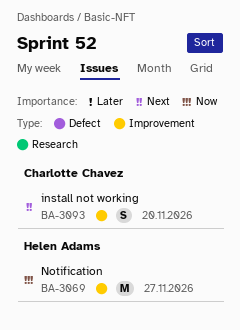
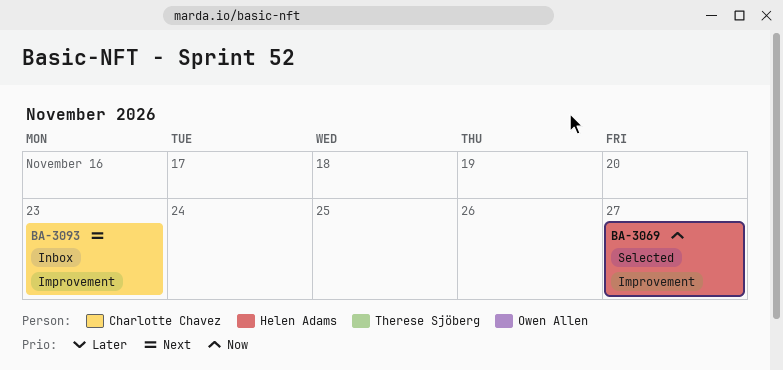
BA-3093, due: Nov 20 -> Nov 23

